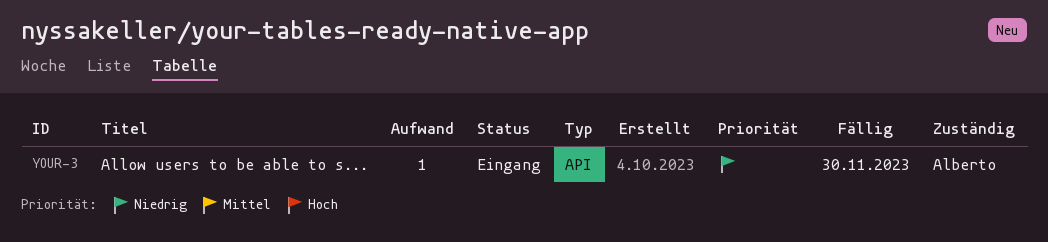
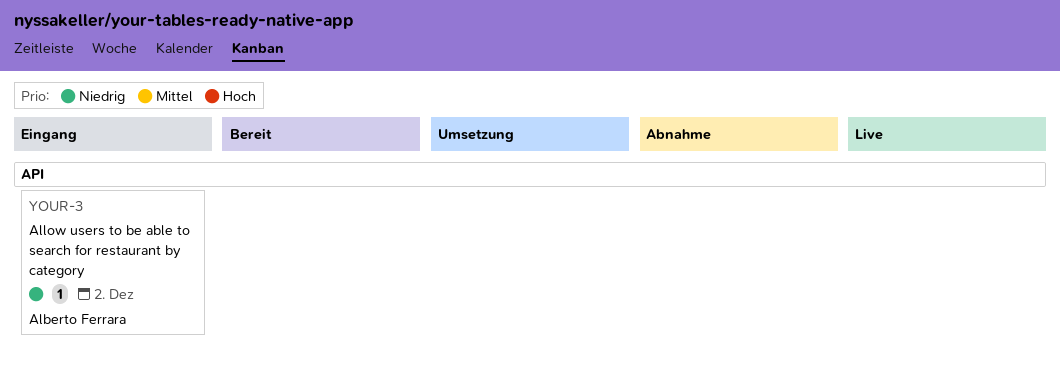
YOUR-3, due: Nov 30 -> Dec 2

